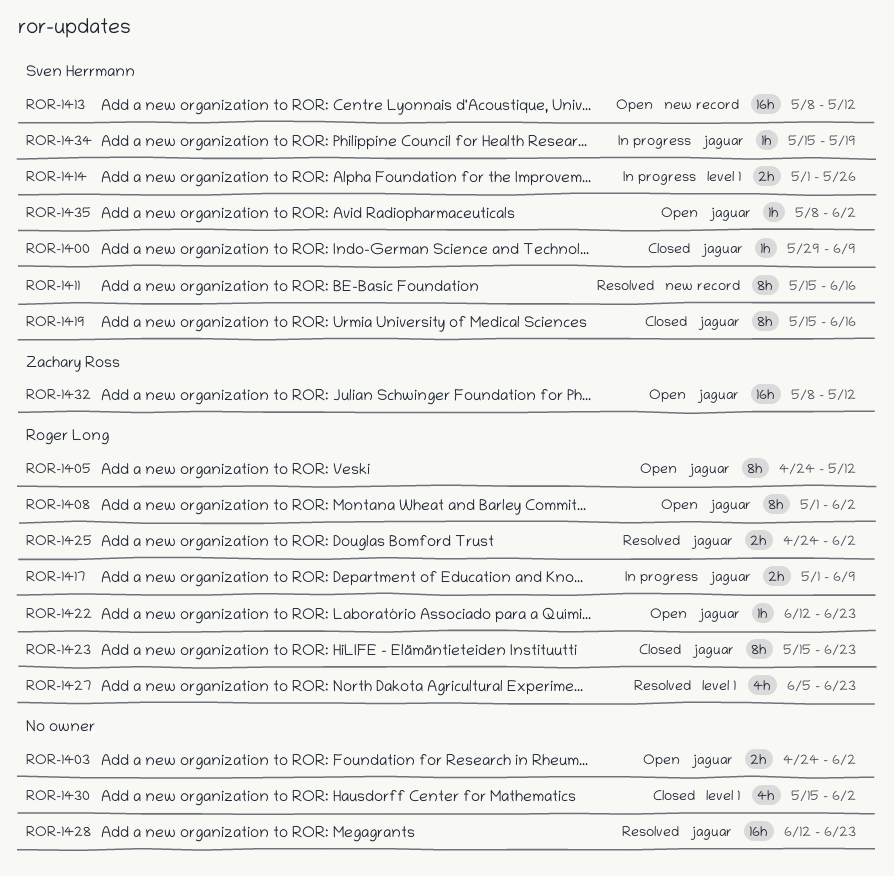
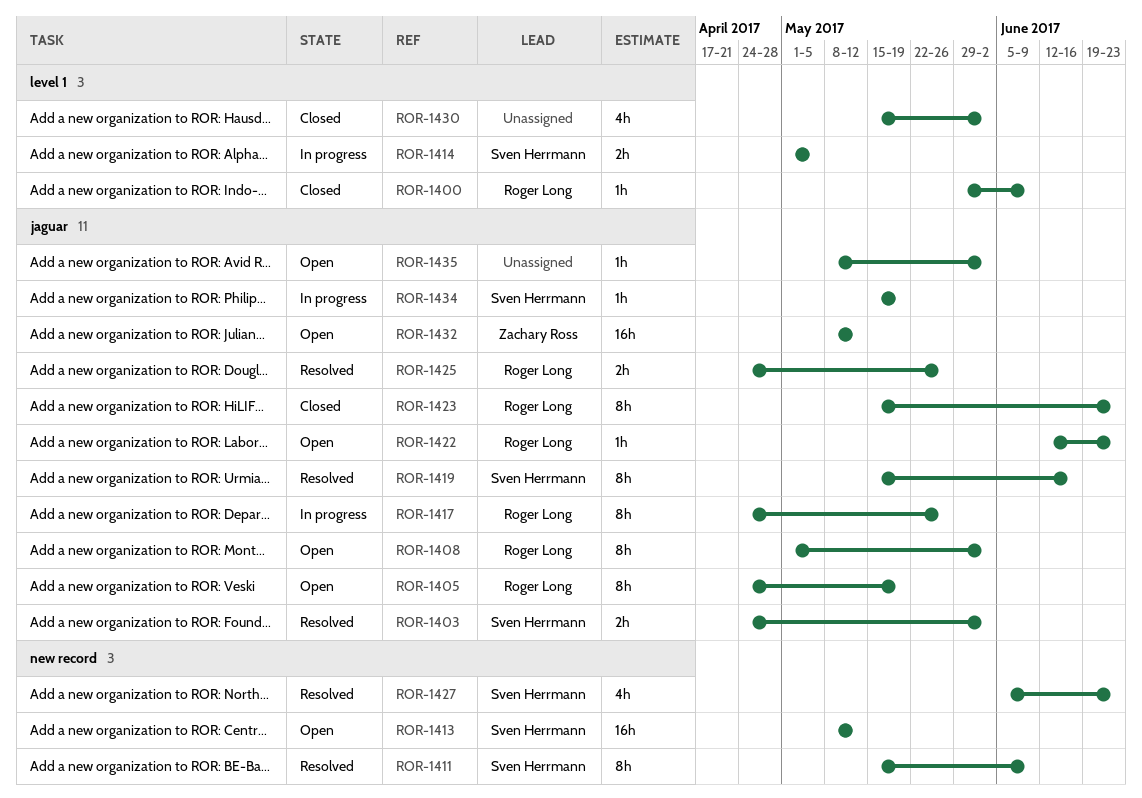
ROR-1400, owner: Sven Herrmann -> Roger Long
ROR-1400, label: jaguar -> level 1
ROR-1403, status: Open -> Resolved
ROR-1403, owner: none -> Sven Herrmann
ROR-1405, due: May 12 -> May 19
ROR-1411, due: Jun 16 -> Jun 9
ROR-1414, due: May 26 -> May 5
ROR-1417, estimate: 2h -> 8h
ROR-1417, start: May 1 -> Apr 24
ROR-1417, due: Jun 9 -> May 26
ROR-1419, status: Closed -> Resolved
ROR-1425, due: Jun 2 -> May 26
ROR-1427, owner: Roger Long -> Sven Herrmann
ROR-1427, label: level 1 -> new record
ROR-1428: present -> none
ROR-1435, owner: Sven Herrmann -> none

